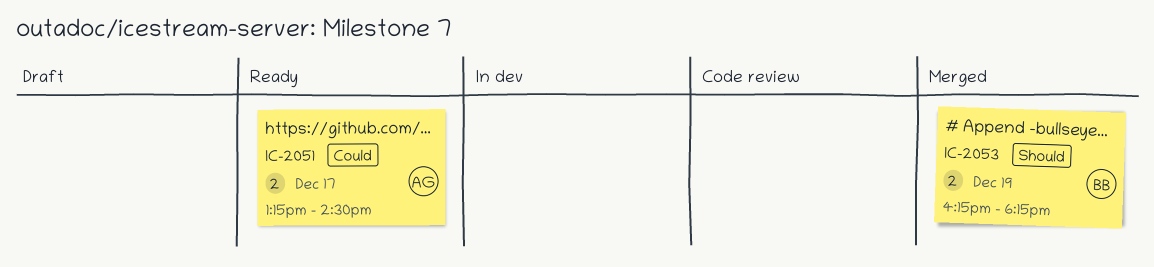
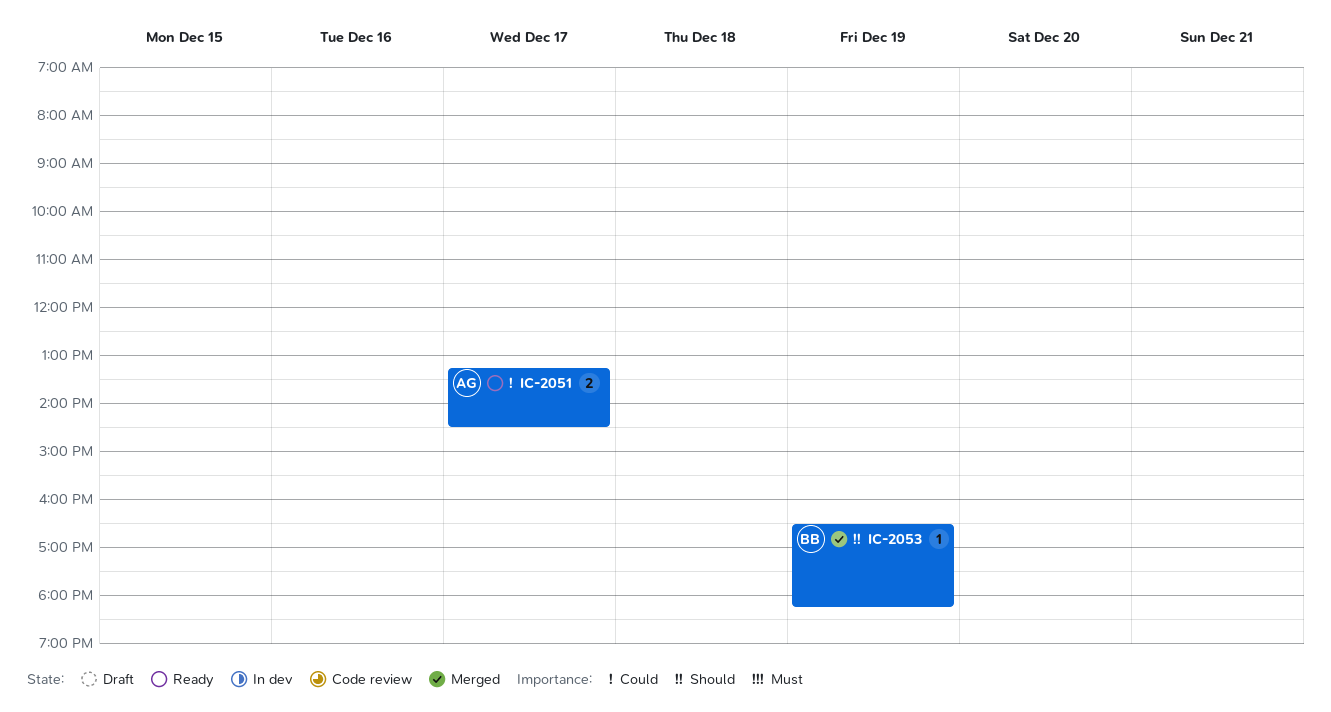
IC-2053, estimate: 2 -> 1
IC-2053, begins: 16:15 -> 16:30

